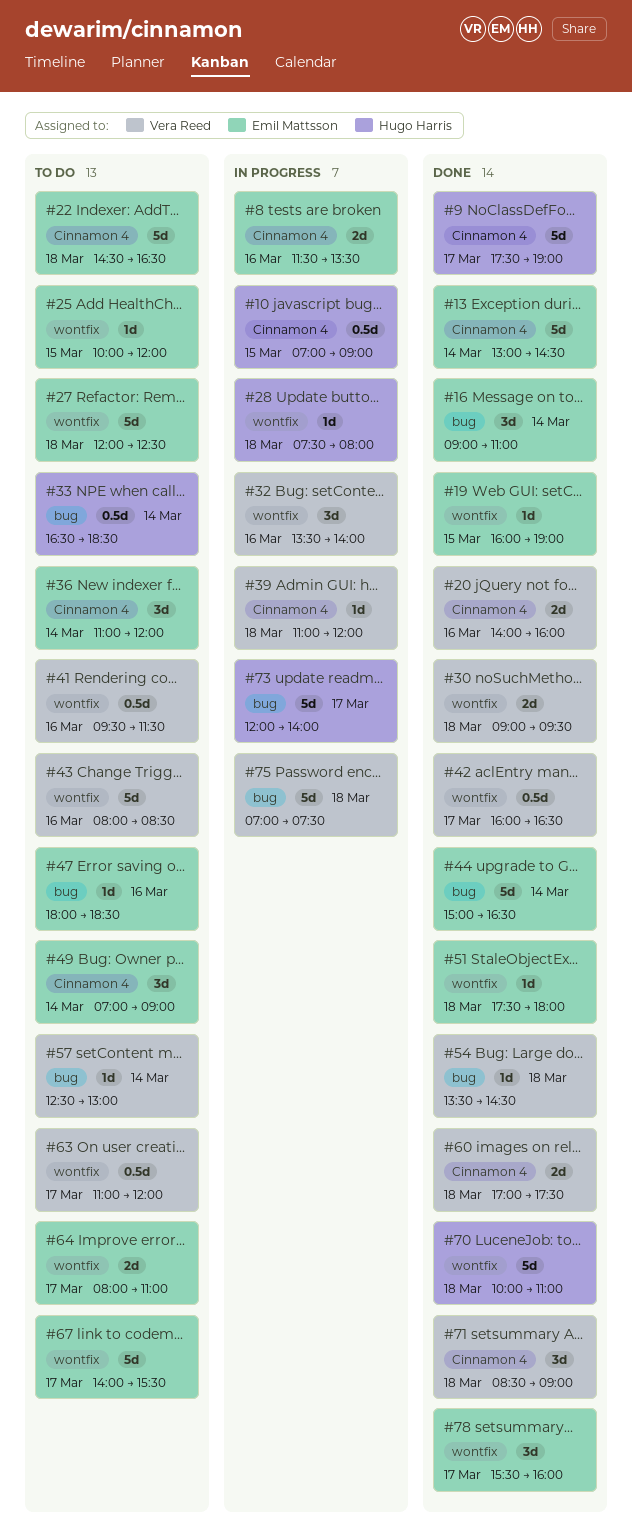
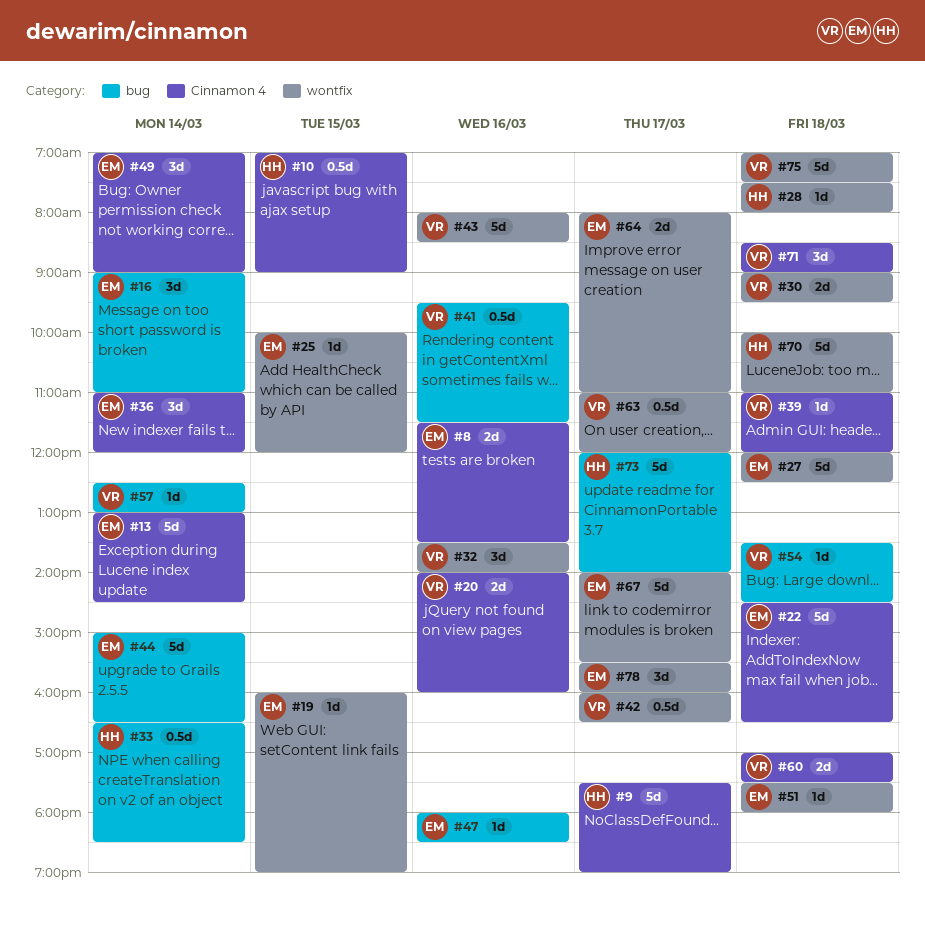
#41, label: wontfix -> bug
#75, label: bug -> wontfix

